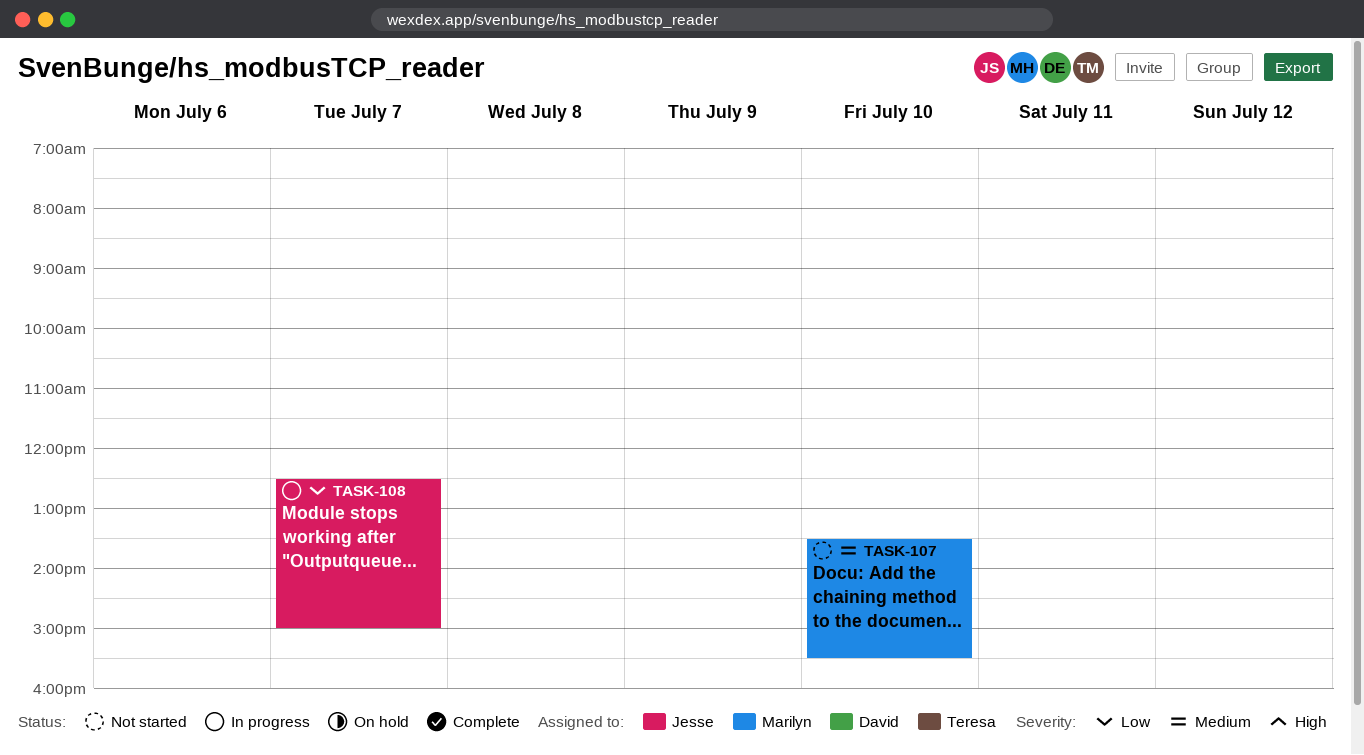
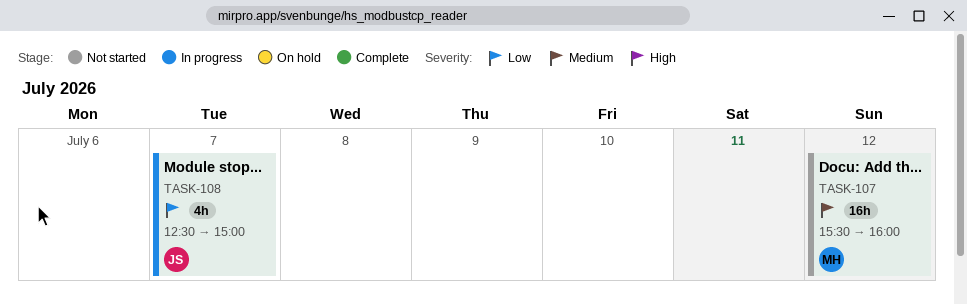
TASK-107, day: Jul 10 -> Jul 12
TASK-107, begins: 13:30 -> 15:30
TASK-107, ends: 15:30 -> 16:00

